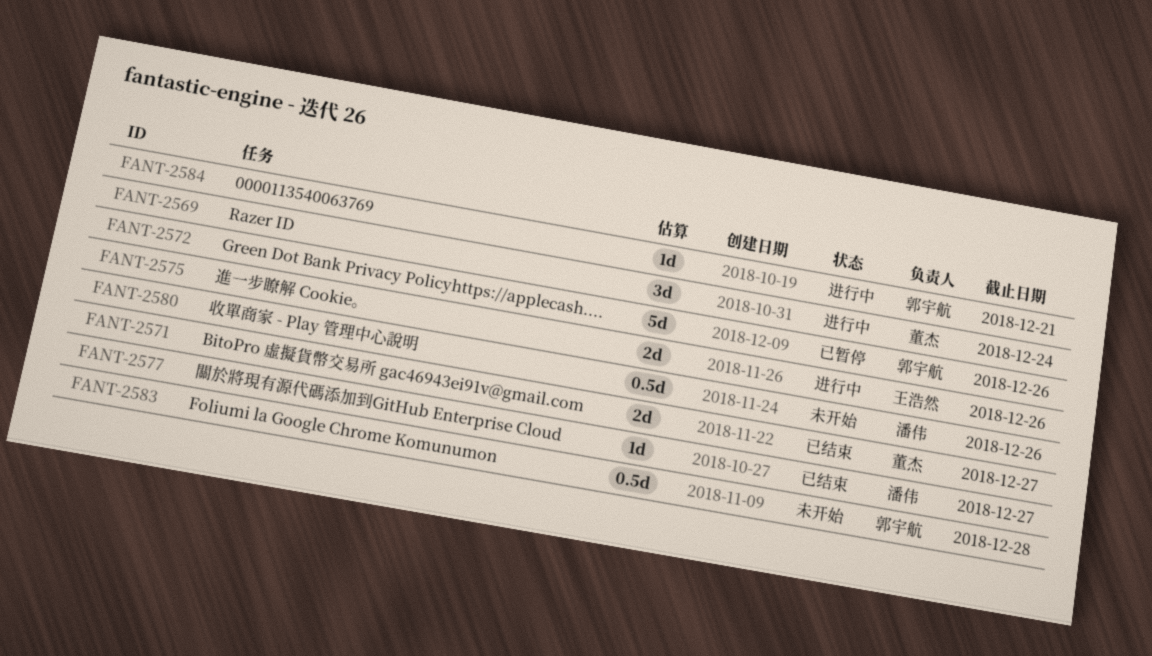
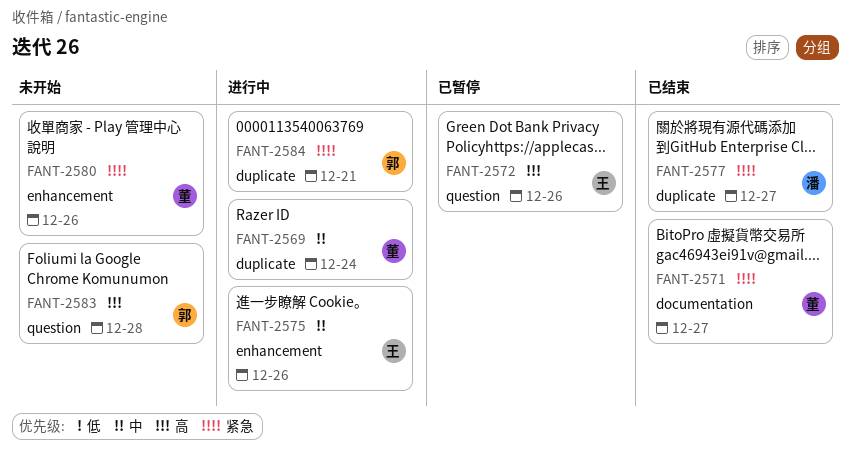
FANT-2572, owner: 郭宇航 -> 王浩然
FANT-2580, owner: 潘伟 -> 董杰

